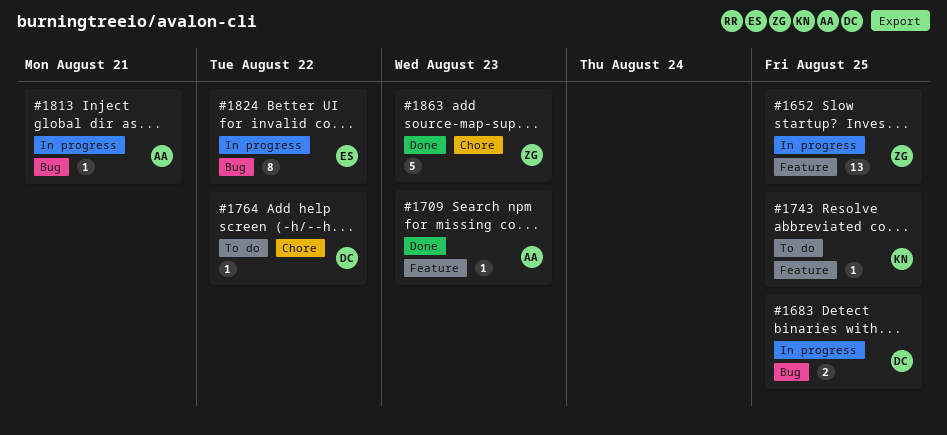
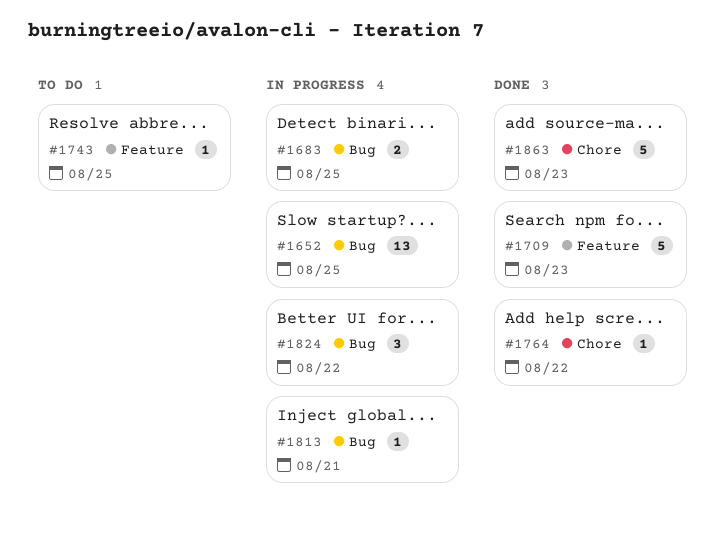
#1652, label: Feature -> Bug
#1709, estimate: 1 -> 5
#1764, status: To do -> Done
#1824, estimate: 8 -> 3

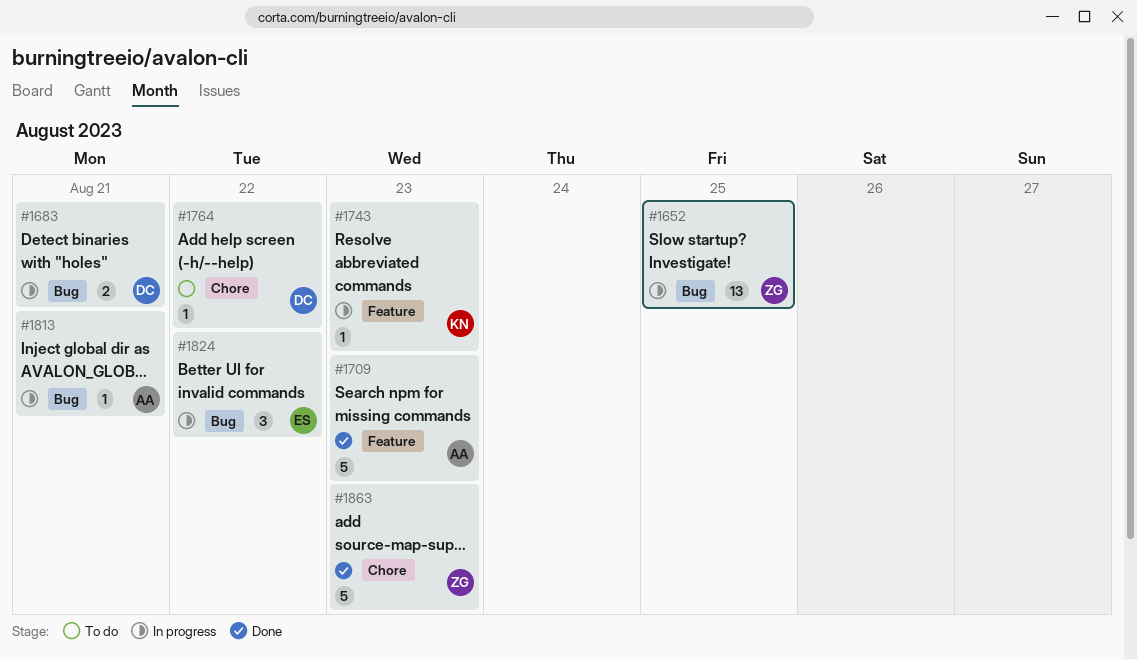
#1683, due: Aug 25 -> Aug 21
#1743, status: To do -> In progress
#1743, due: Aug 25 -> Aug 23
#1764, status: Done -> To do

